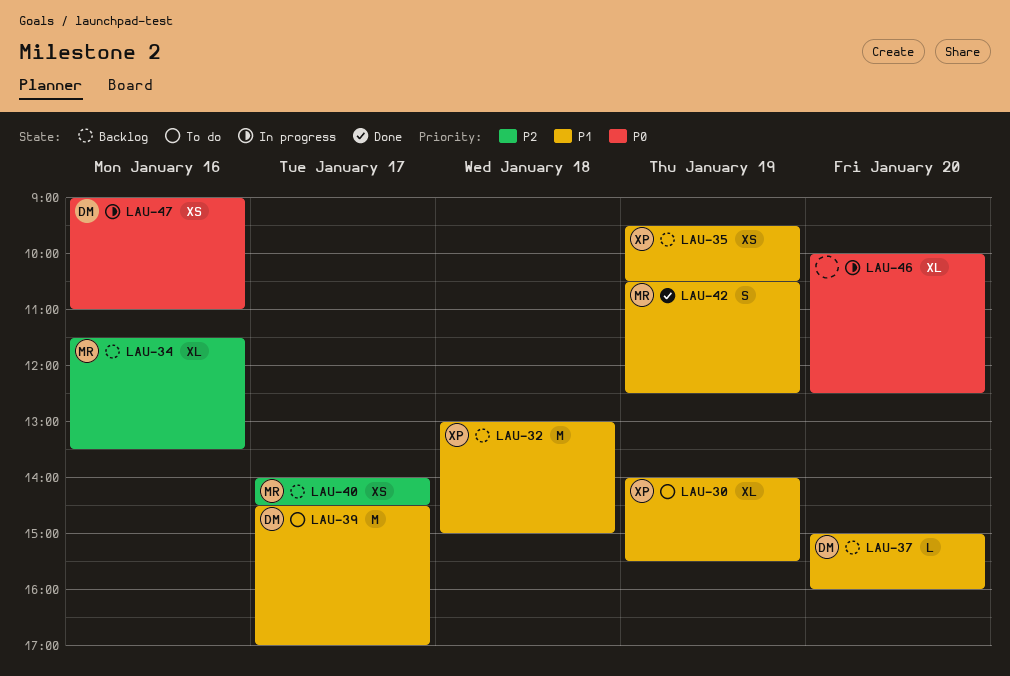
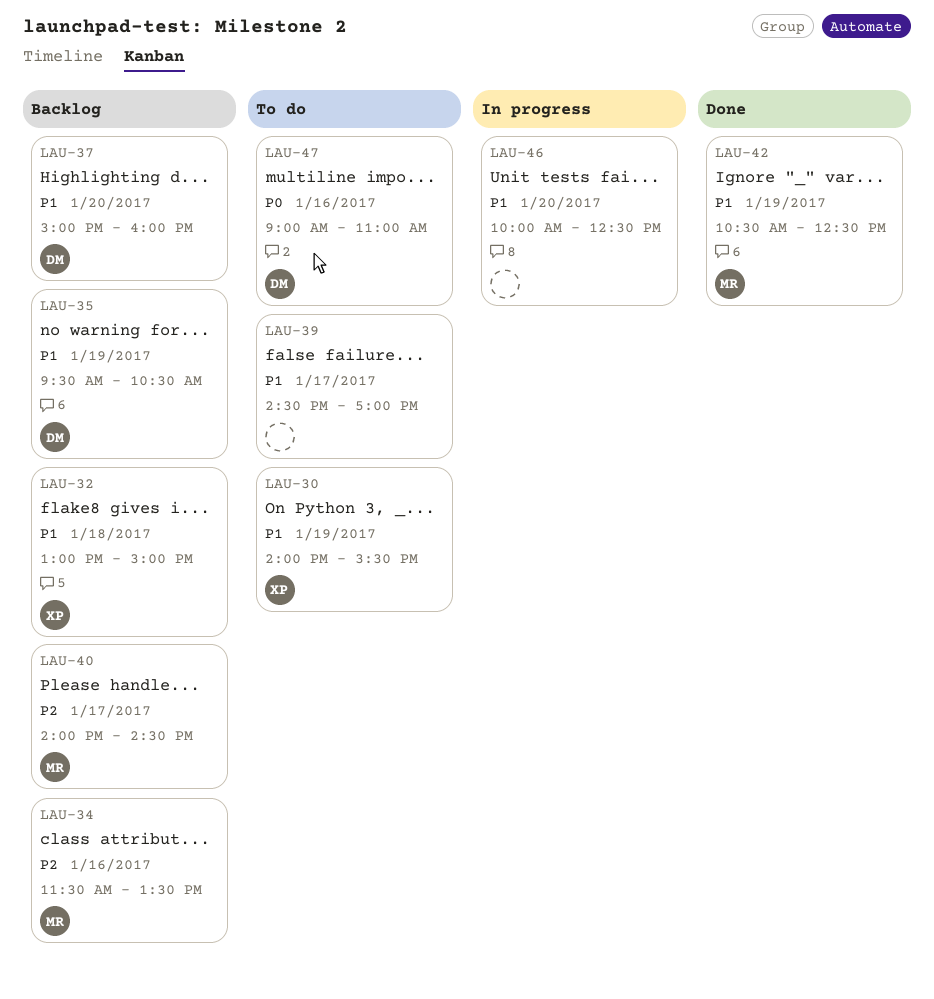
LAU-35, owner: XP -> DM
LAU-39, owner: DM -> none
LAU-46, priority: P0 -> P1
LAU-47, status: In progress -> To do

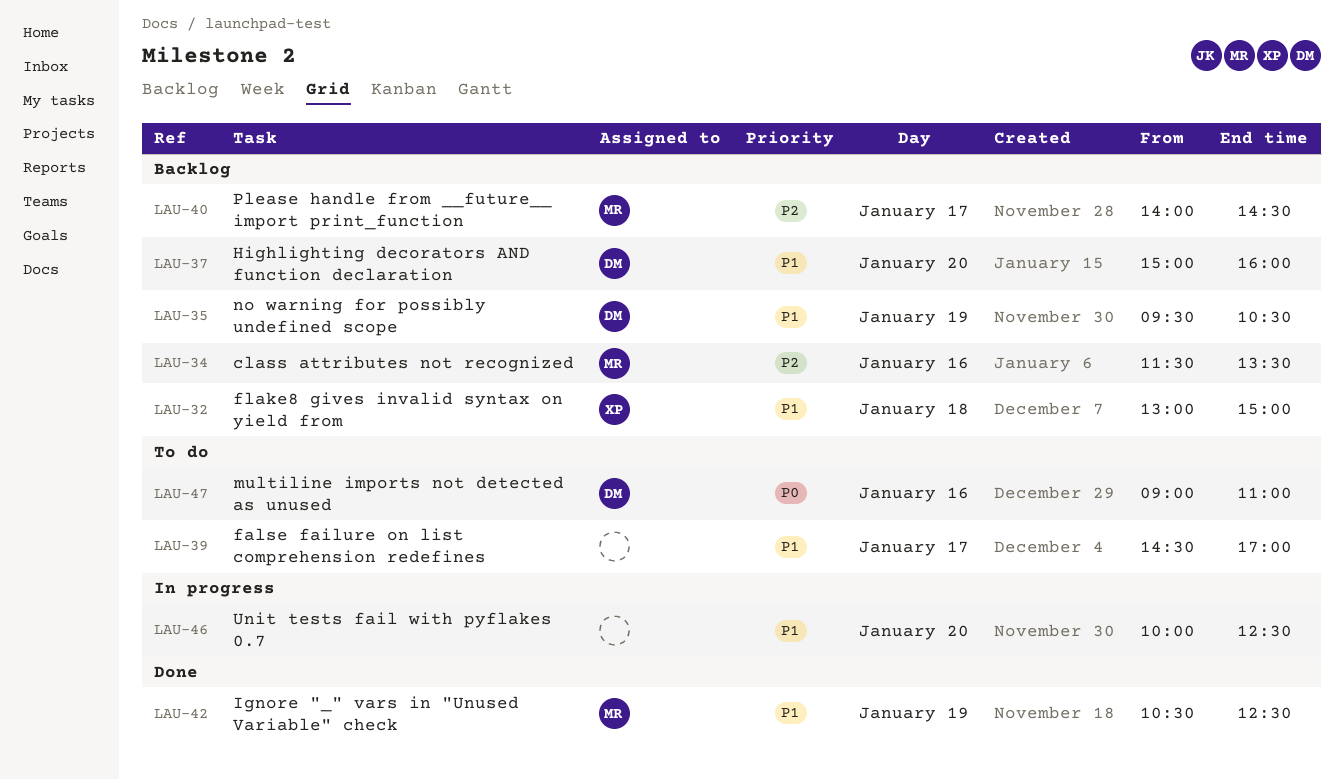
LAU-30: present -> none

